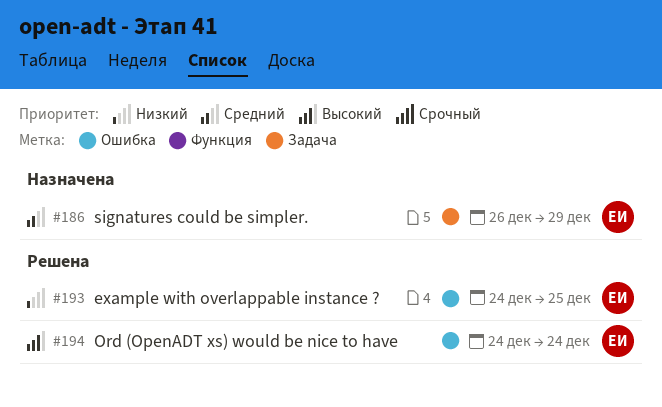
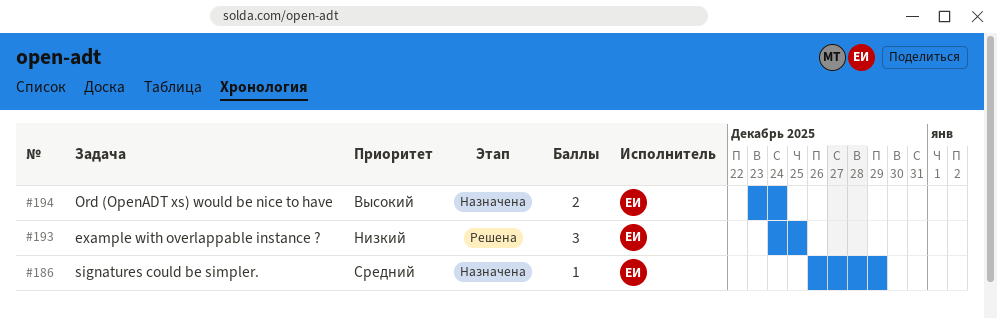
#194, status: Решена -> Назначена
#194, start: Dec 24 -> Dec 23

